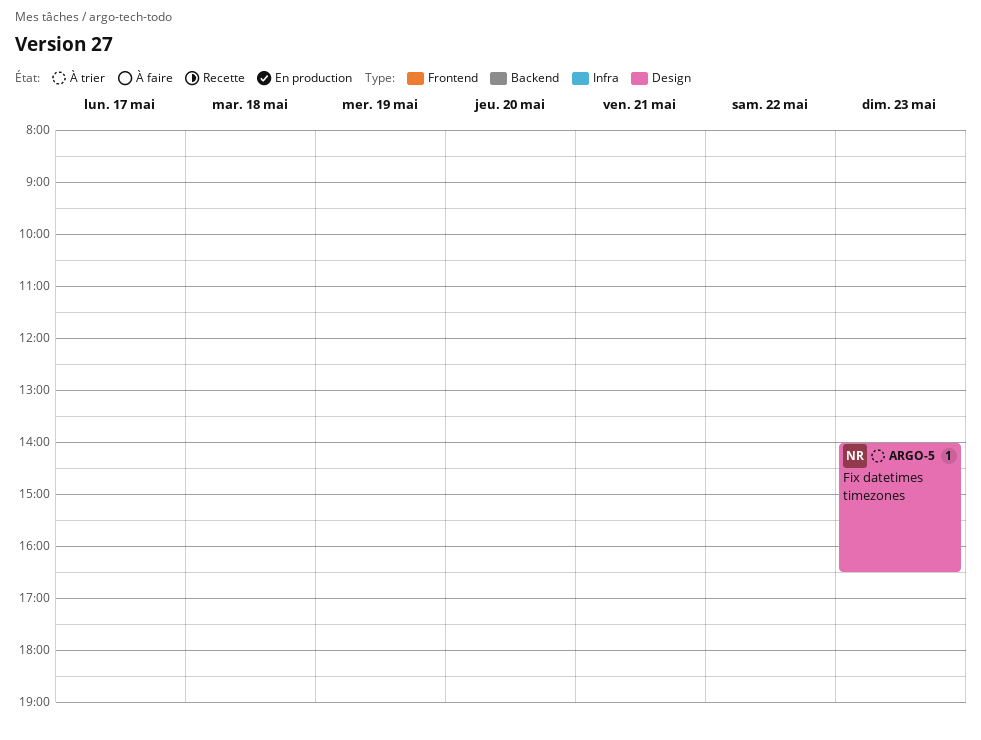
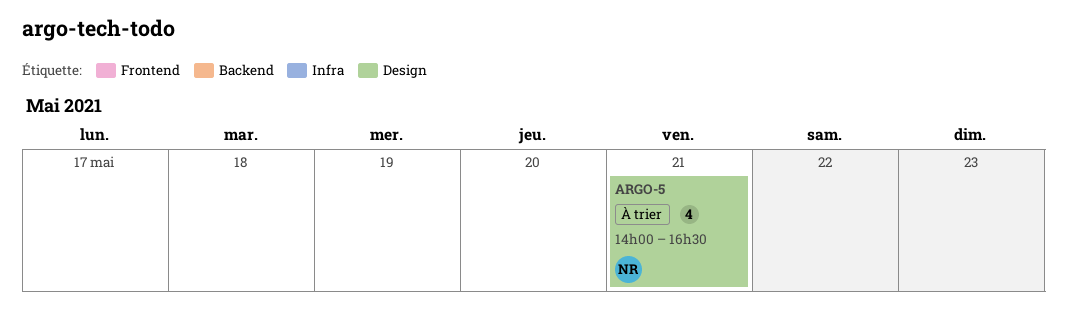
ARGO-5, estimate: 1 -> 4
ARGO-5, day: May 23 -> May 21

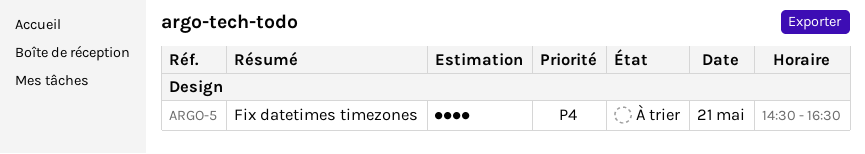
ARGO-5, begins: 14:00 -> 14:30

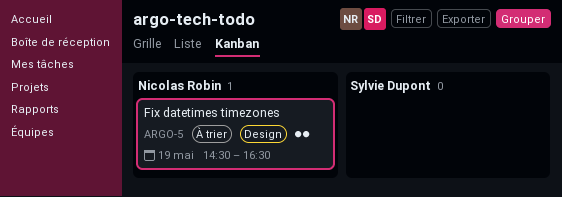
ARGO-5, estimate: 4 -> 2
ARGO-5, day: May 21 -> May 19

